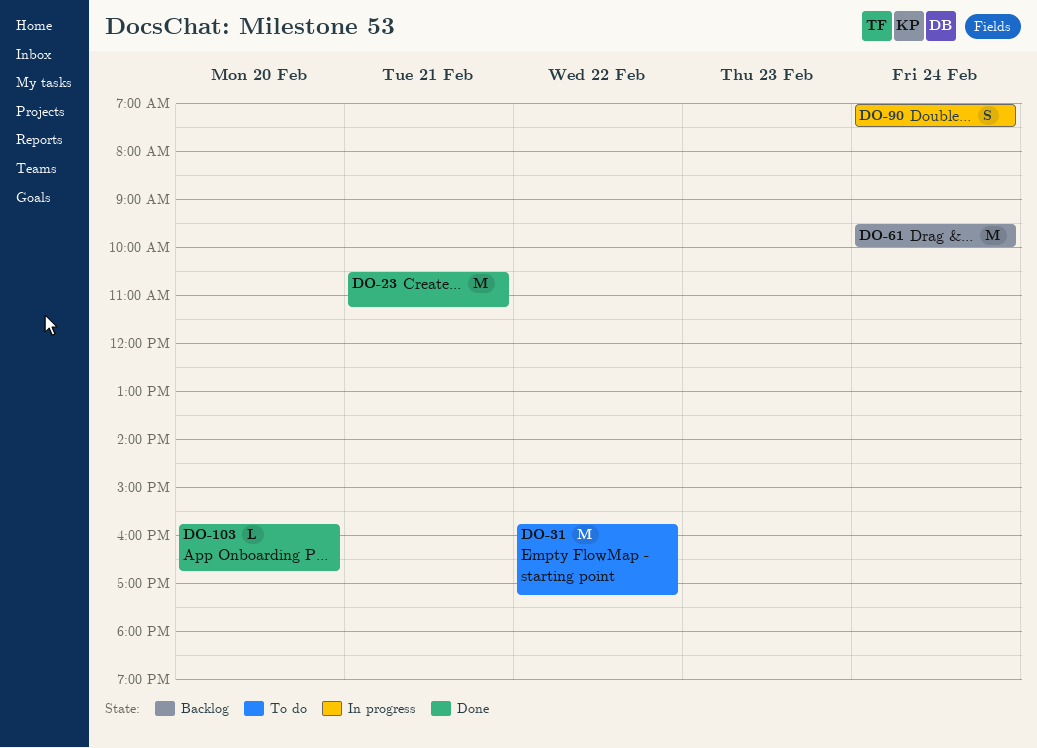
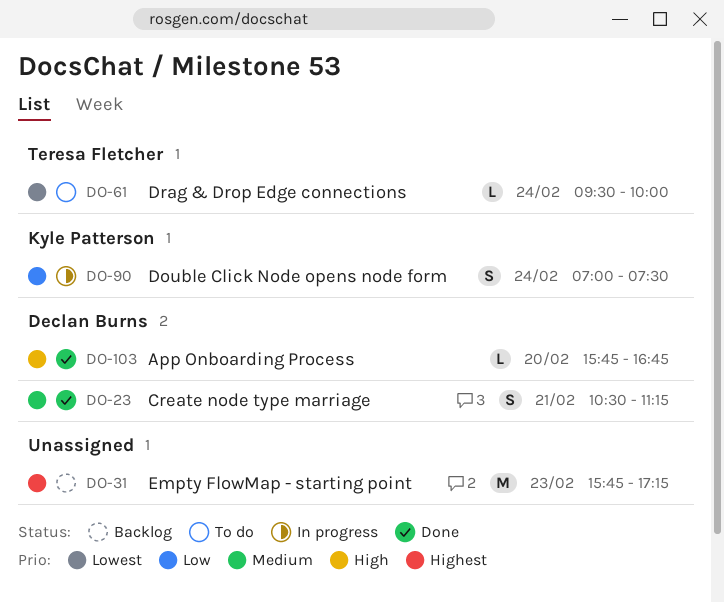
DO-23, estimate: M -> S
DO-31, status: To do -> Backlog
DO-31, day: Feb 22 -> Feb 23
DO-61, status: Backlog -> To do
DO-61, estimate: M -> L

